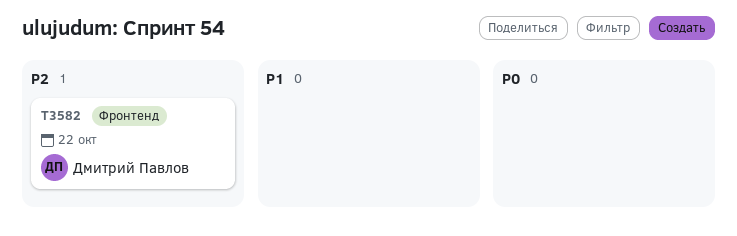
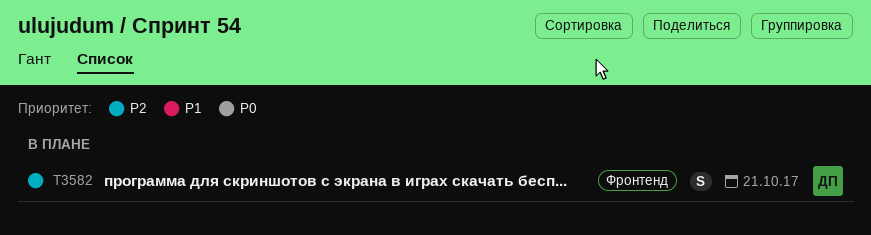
T3582, due: Oct 22 -> Oct 21

